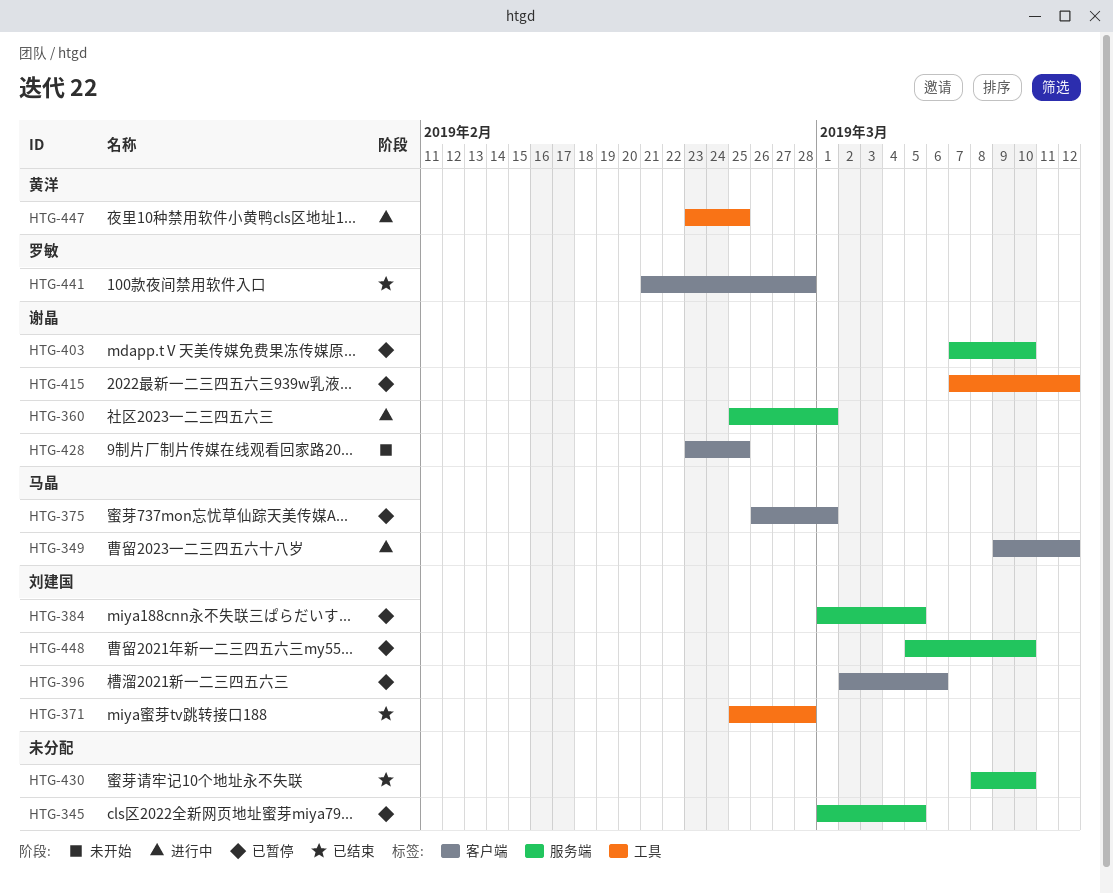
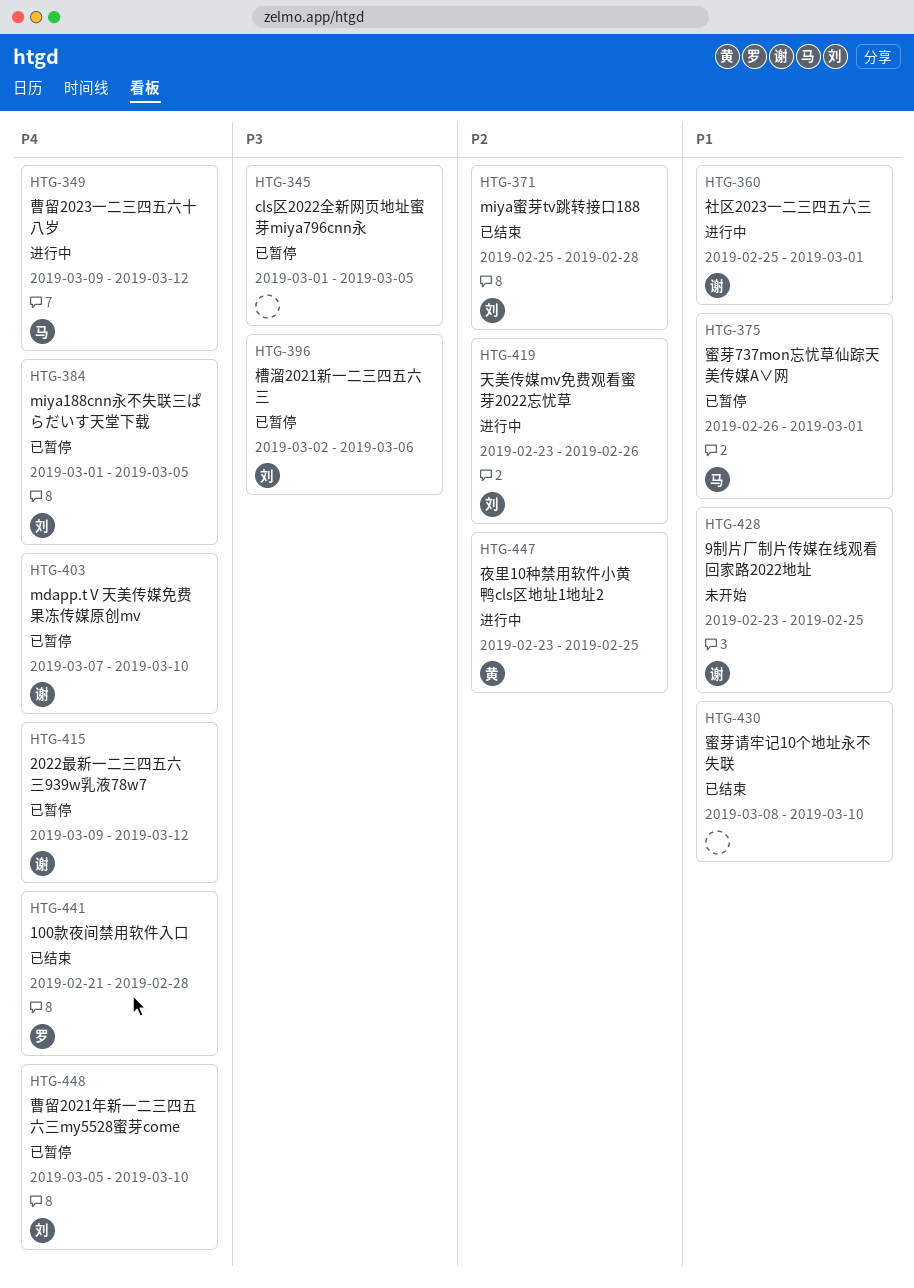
HTG-415, start: Mar 7 -> Mar 9
HTG-419: none -> present

